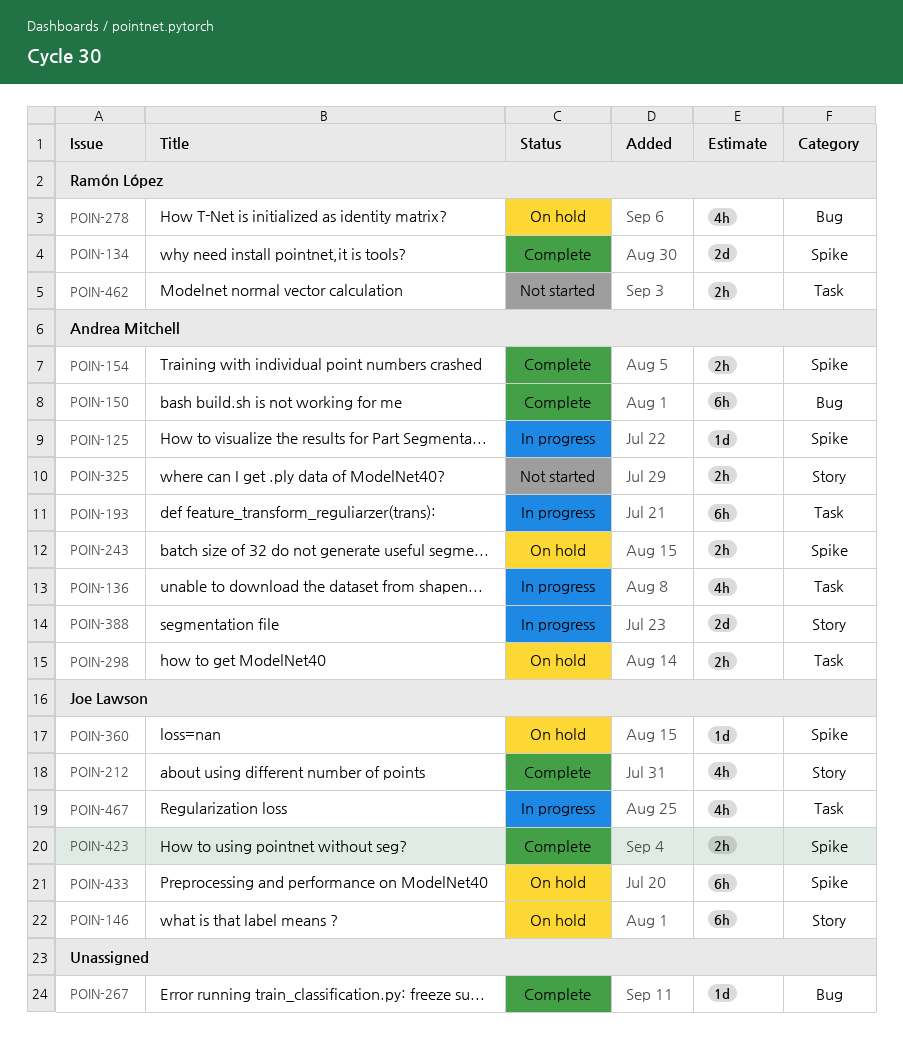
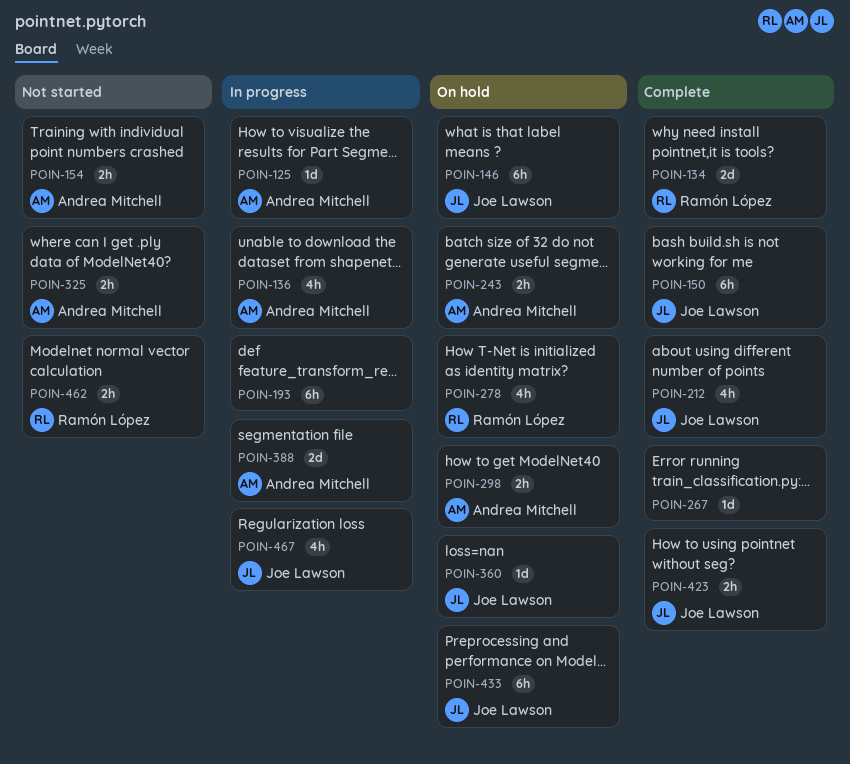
POIN-150, owner: Andrea Mitchell -> Joe Lawson
POIN-154, status: Complete -> Not started
POIN-193, owner: Andrea Mitchell -> none

